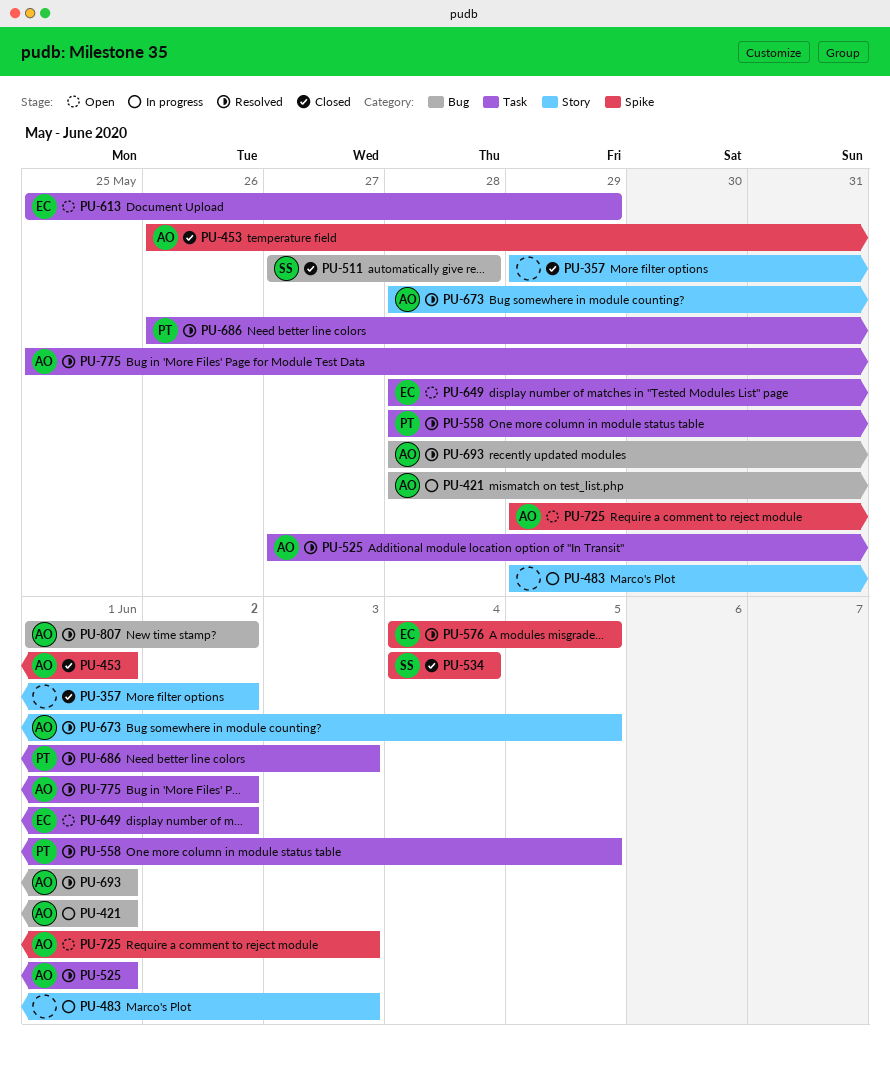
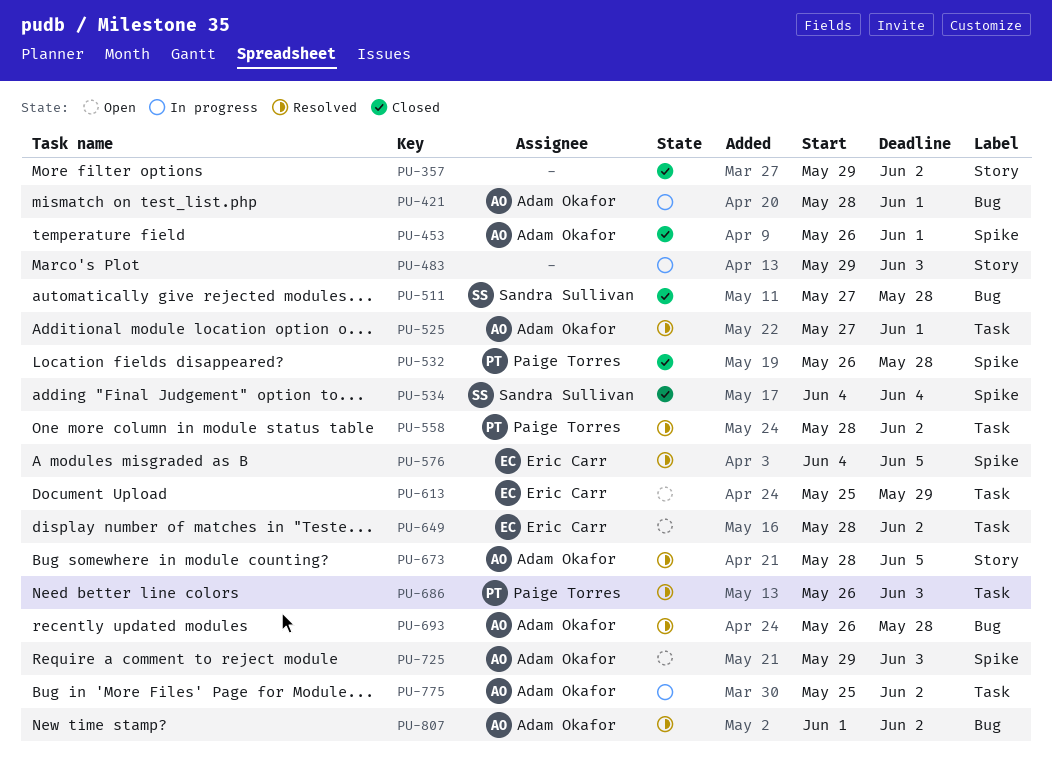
PU-532: none -> present
PU-558, due: Jun 5 -> Jun 2
PU-693, start: May 28 -> May 26
PU-693, due: Jun 1 -> May 28
PU-775, status: Resolved -> In progress

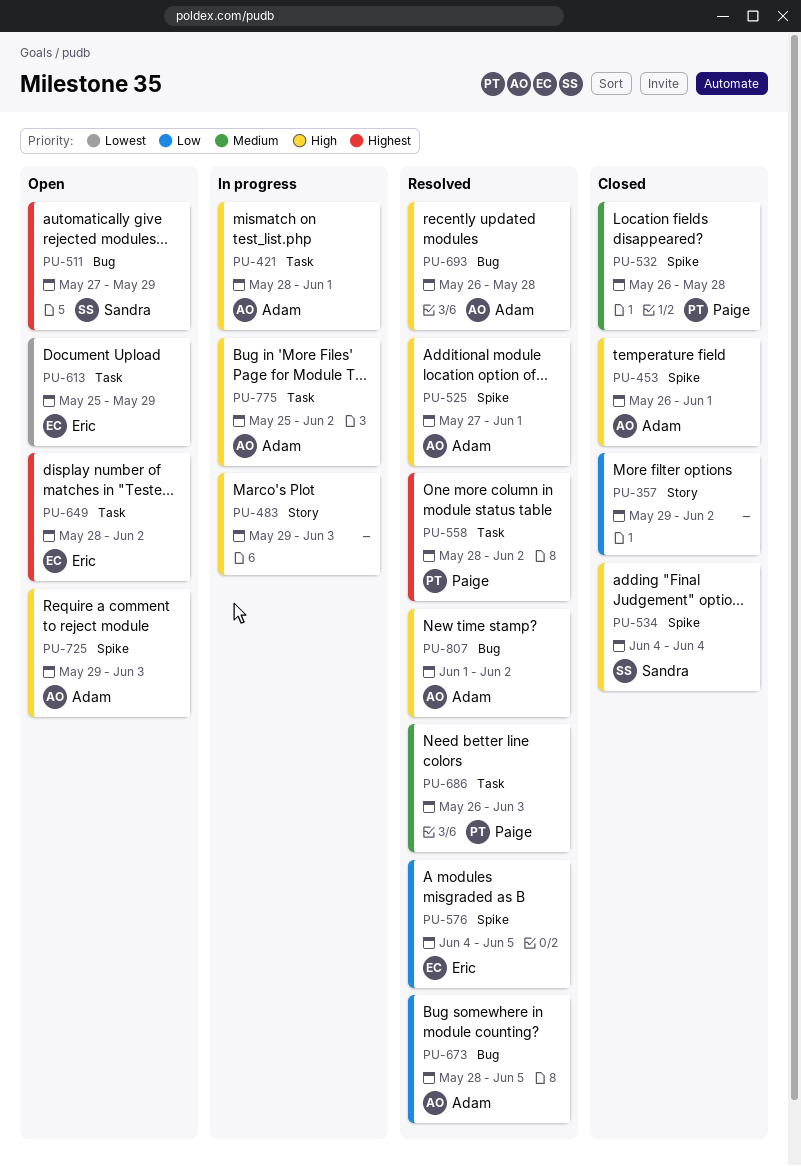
PU-421, label: Bug -> Task
PU-511, status: Closed -> Open
PU-511, due: May 28 -> May 29
PU-525, label: Task -> Spike
PU-673, label: Story -> Bug

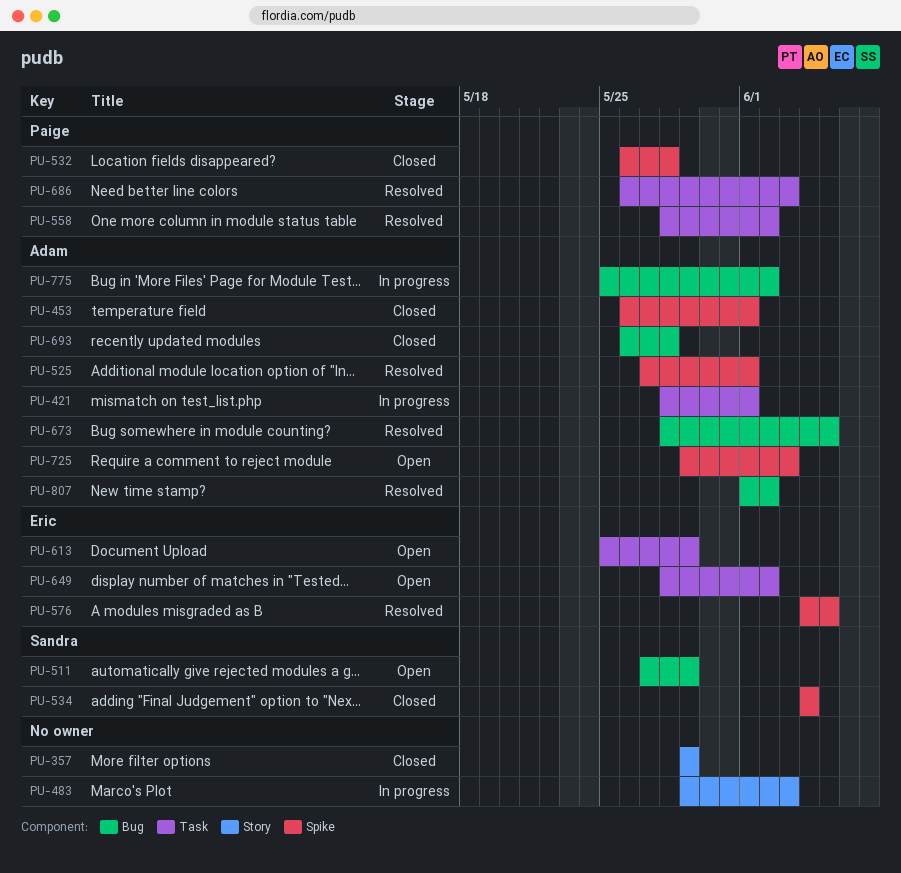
PU-357, due: Jun 2 -> May 29
PU-693, status: Resolved -> Closed
PU-775, label: Task -> Bug

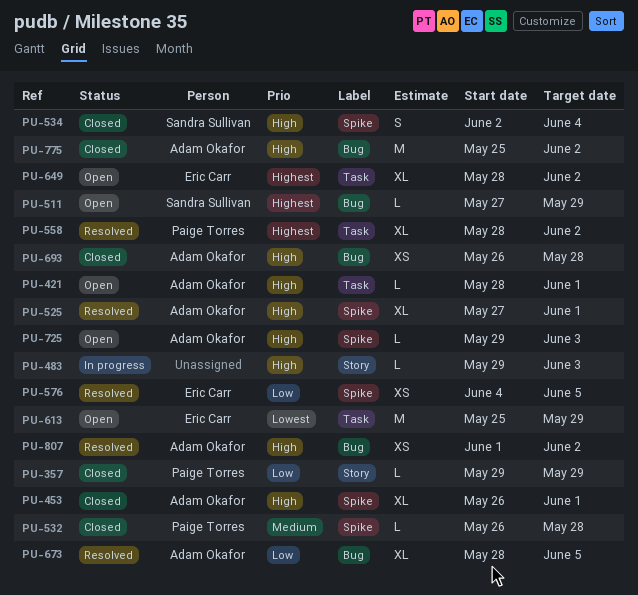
PU-357, owner: none -> Paige Torres
PU-421, status: In progress -> Open
PU-534, start: Jun 4 -> Jun 2
PU-686: present -> none
PU-775, status: In progress -> Closed

